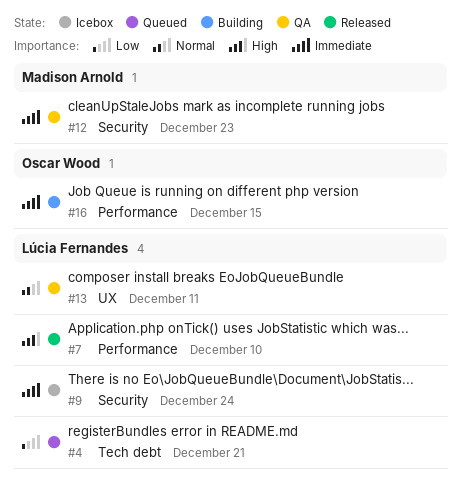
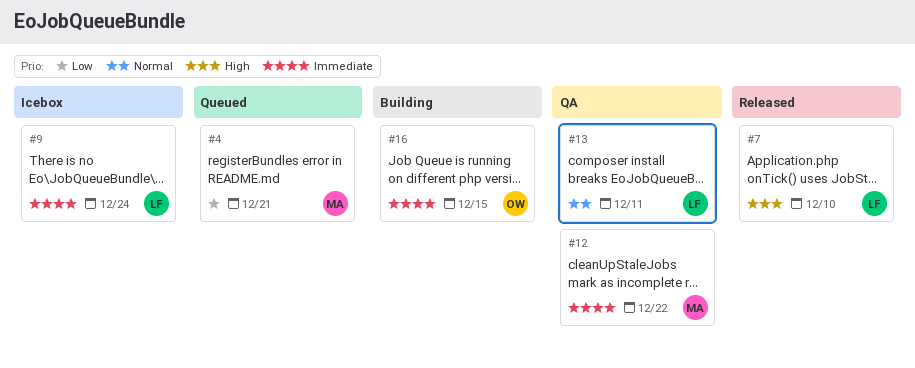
#4, owner: Lúcia Fernandes -> Madison Arnold
#12, due: Dec 23 -> Dec 22

